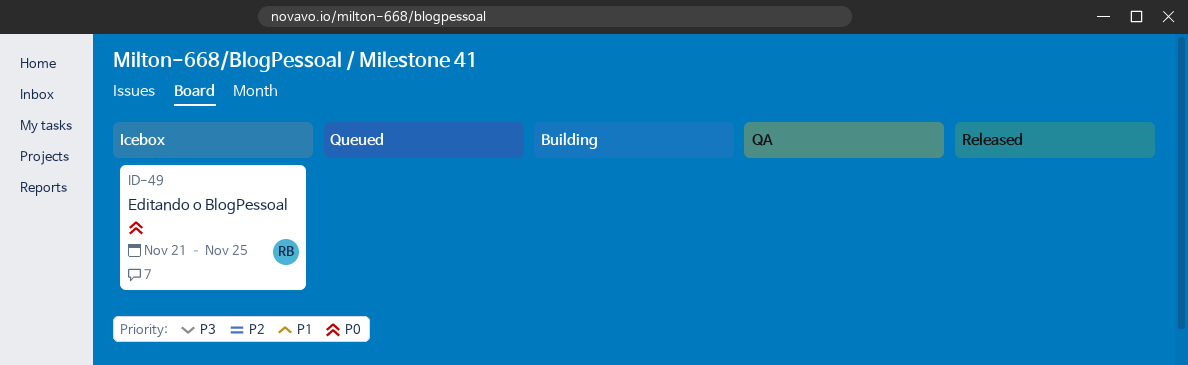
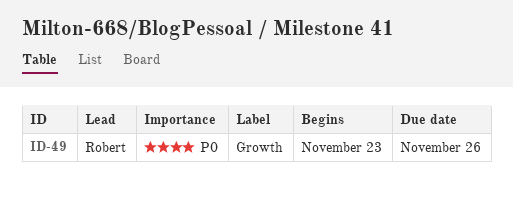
ID-49, start: Nov 21 -> Nov 23
ID-49, due: Nov 25 -> Nov 26

